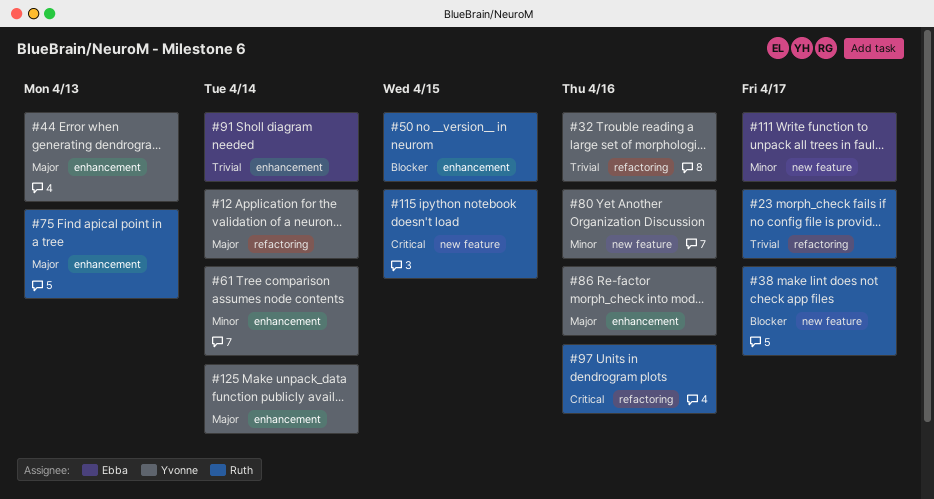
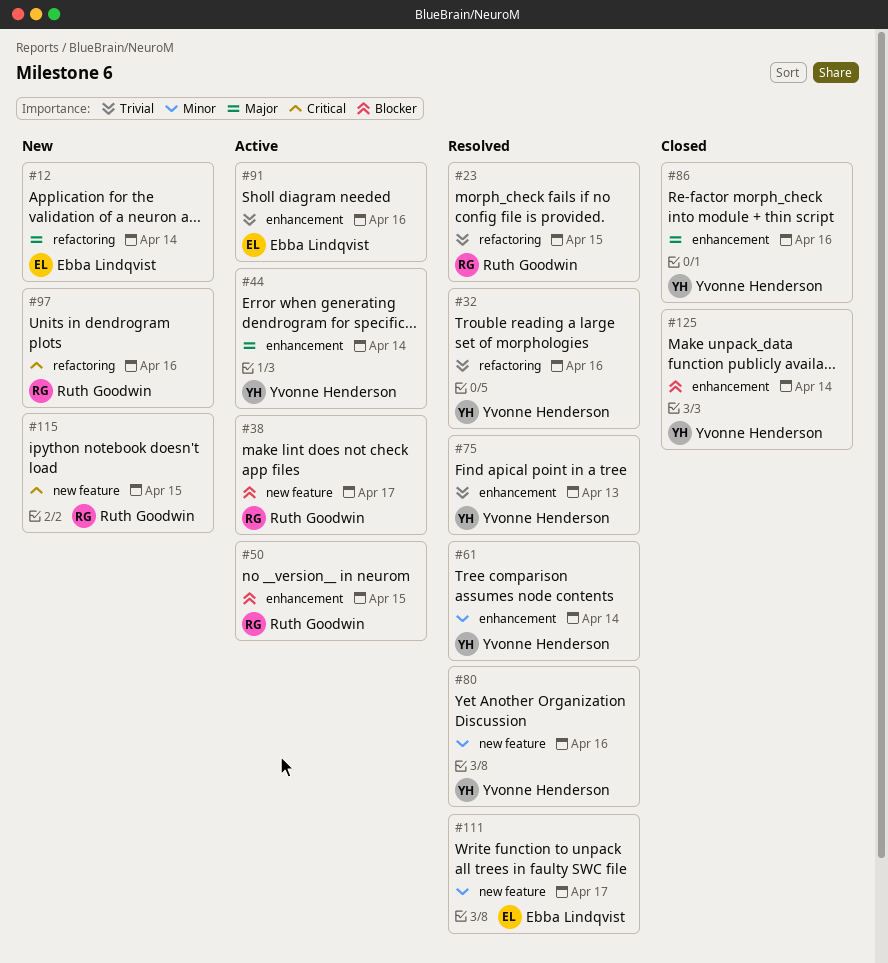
#12, owner: Yvonne Henderson -> Ebba Lindqvist
#23, due: Apr 17 -> Apr 15
#44, due: Apr 13 -> Apr 14
#75, owner: Ruth Goodwin -> Yvonne Henderson
#75, priority: Major -> Trivial
#91, due: Apr 14 -> Apr 16
#125, priority: Major -> Blocker

